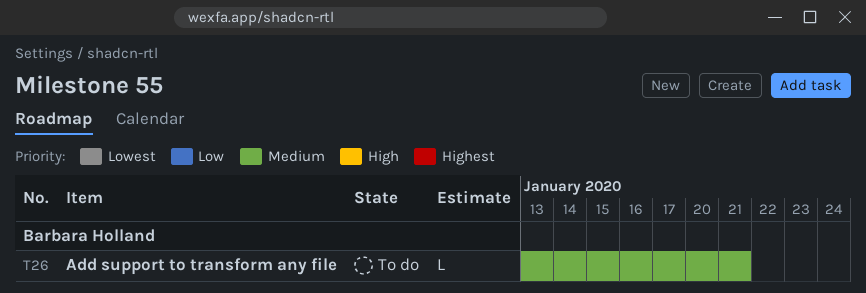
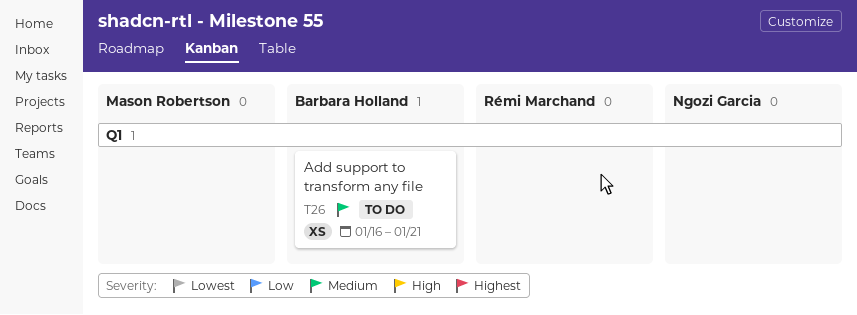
T26, estimate: L -> XS
T26, start: Jan 13 -> Jan 16

